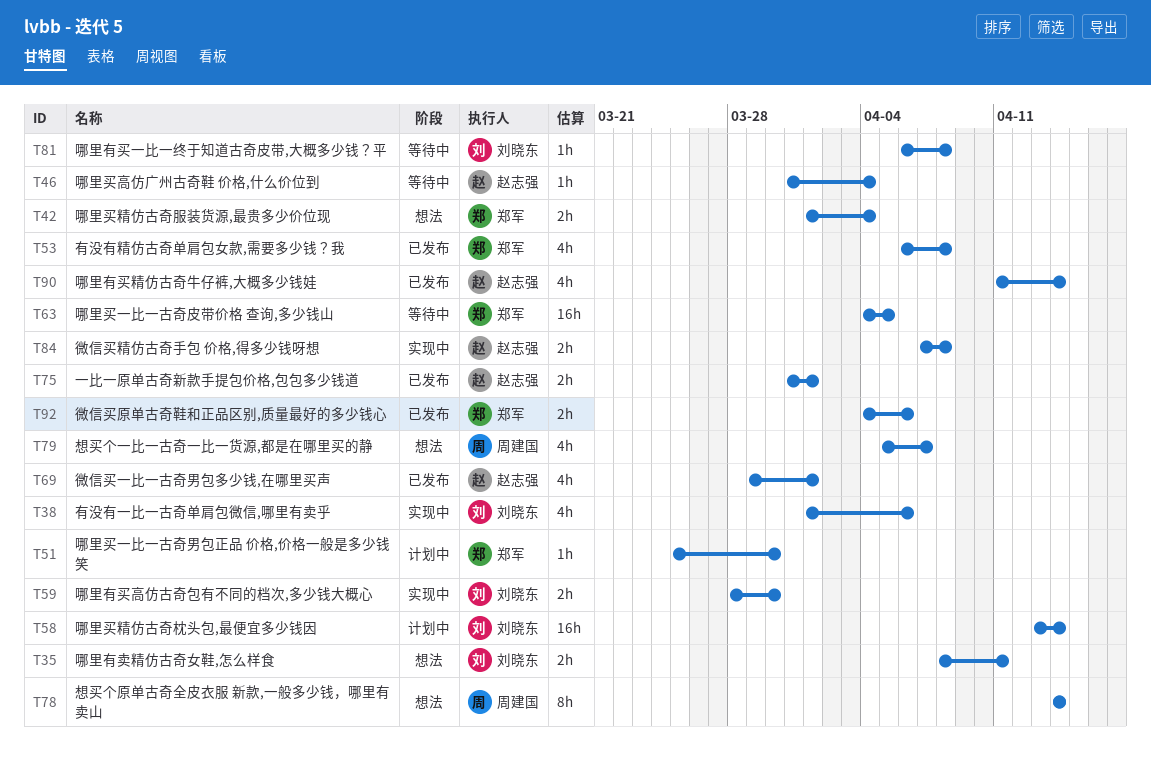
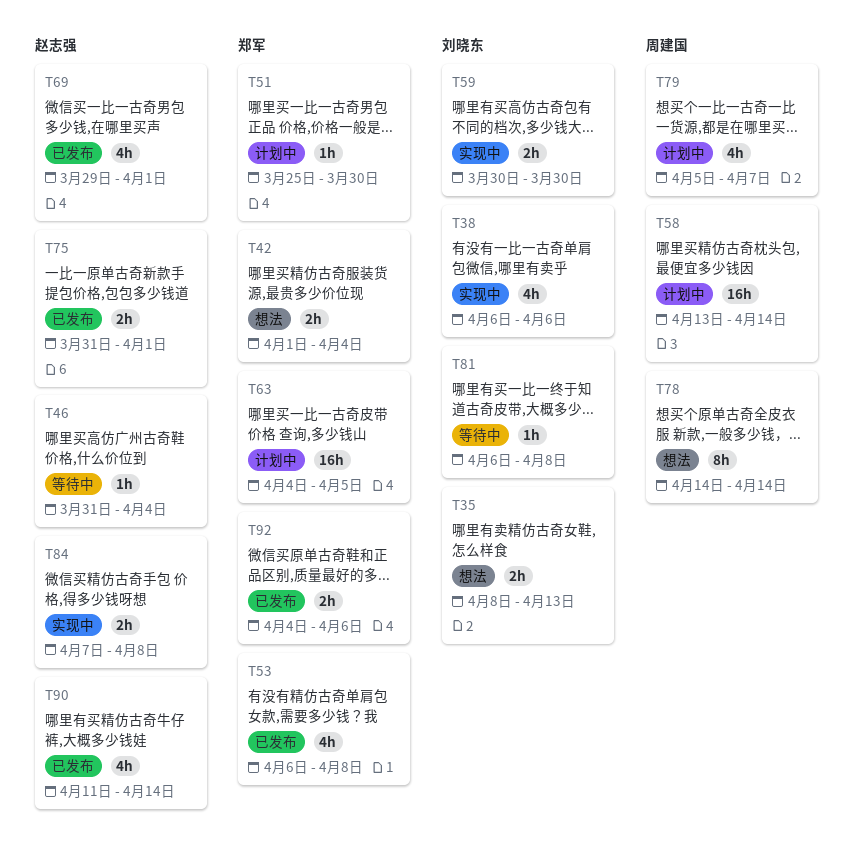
T35, due: Apr 11 -> Apr 13
T38, start: Apr 1 -> Apr 6
T58, owner: 刘晓东 -> 周建国
T59, start: Mar 28 -> Mar 30
T63, status: 等待中 -> 计划中
T79, status: 想法 -> 计划中

